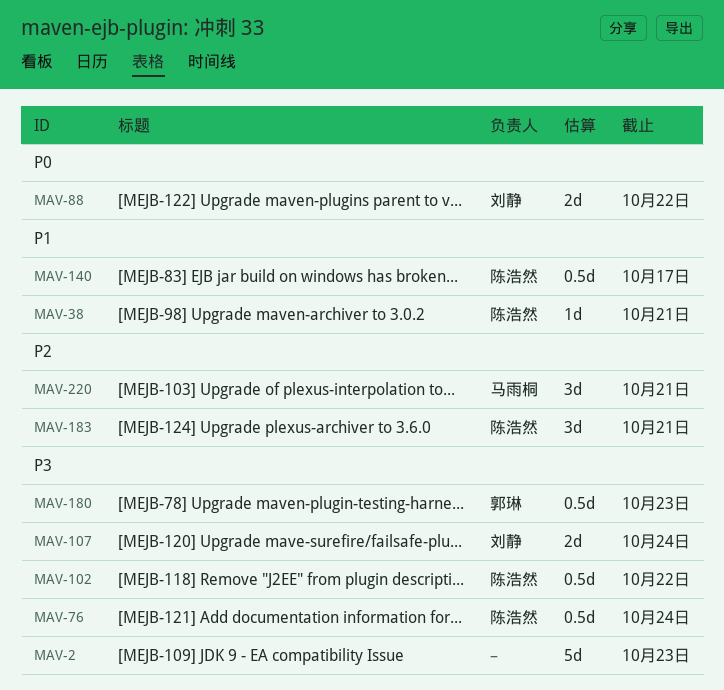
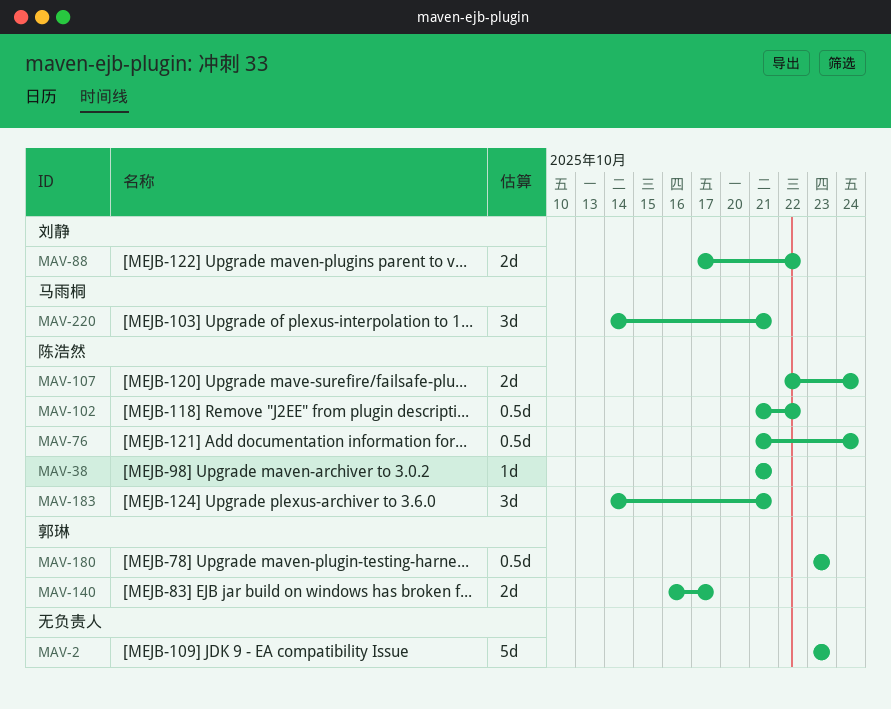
MAV-107, owner: 刘静 -> 陈浩然
MAV-140, owner: 陈浩然 -> 郭琳
MAV-140, estimate: 0.5d -> 2d

